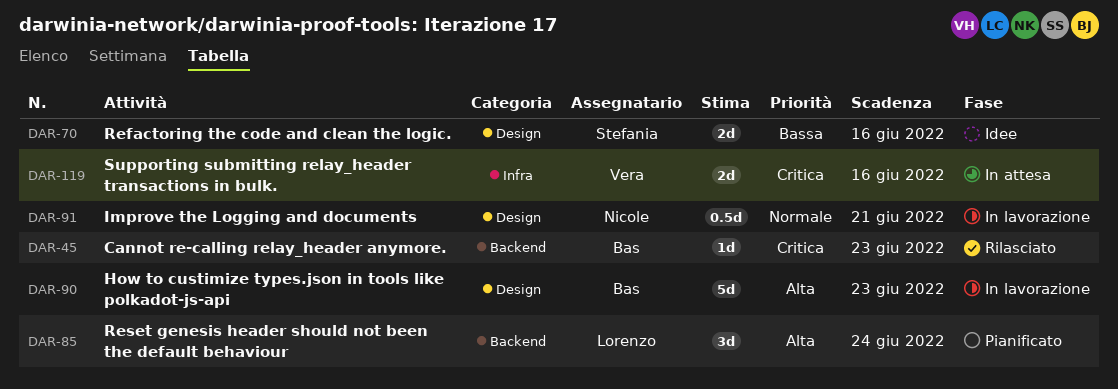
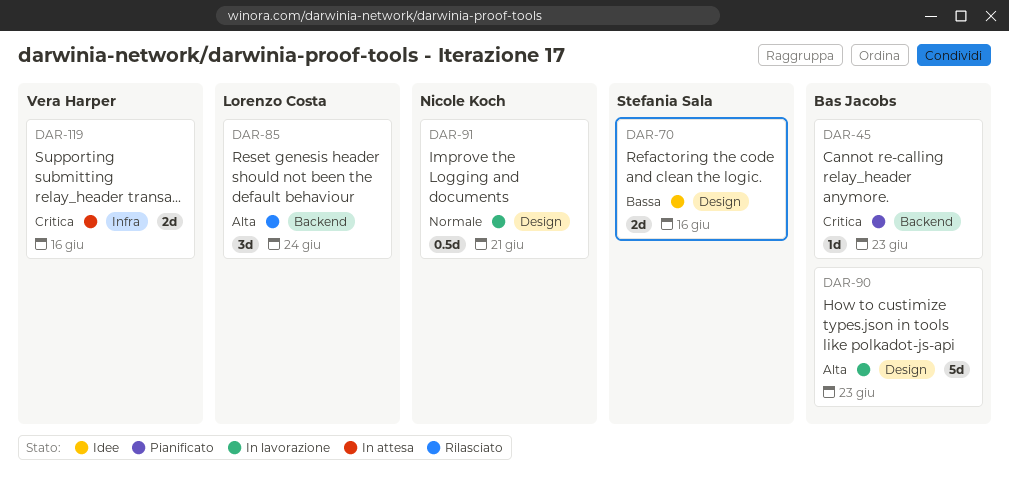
DAR-45, status: Rilasciato -> Pianificato
DAR-85, status: Pianificato -> Rilasciato

